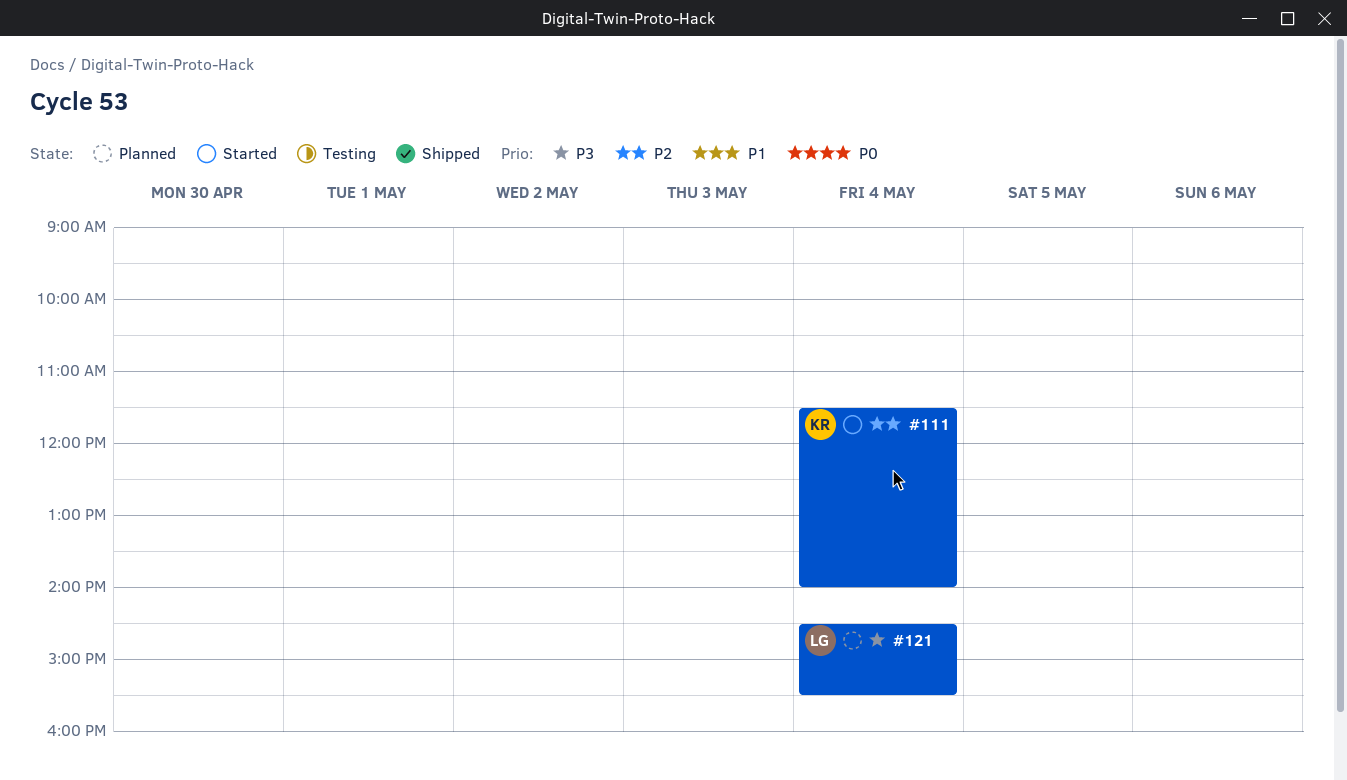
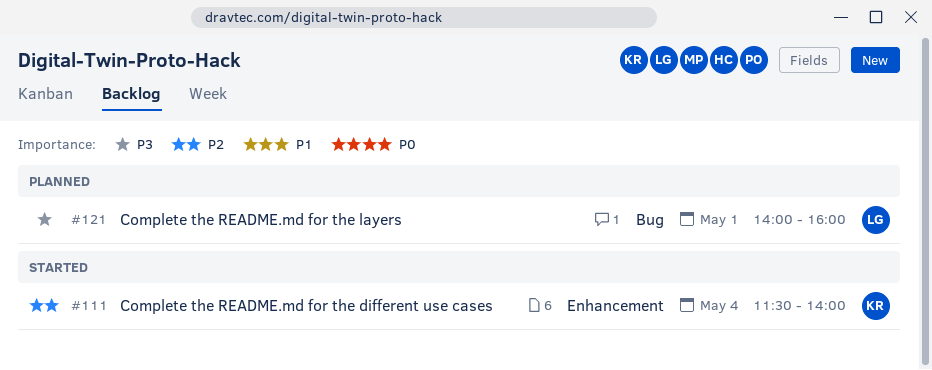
#121, day: May 4 -> May 1
#121, begins: 14:30 -> 14:00
#121, ends: 15:30 -> 16:00

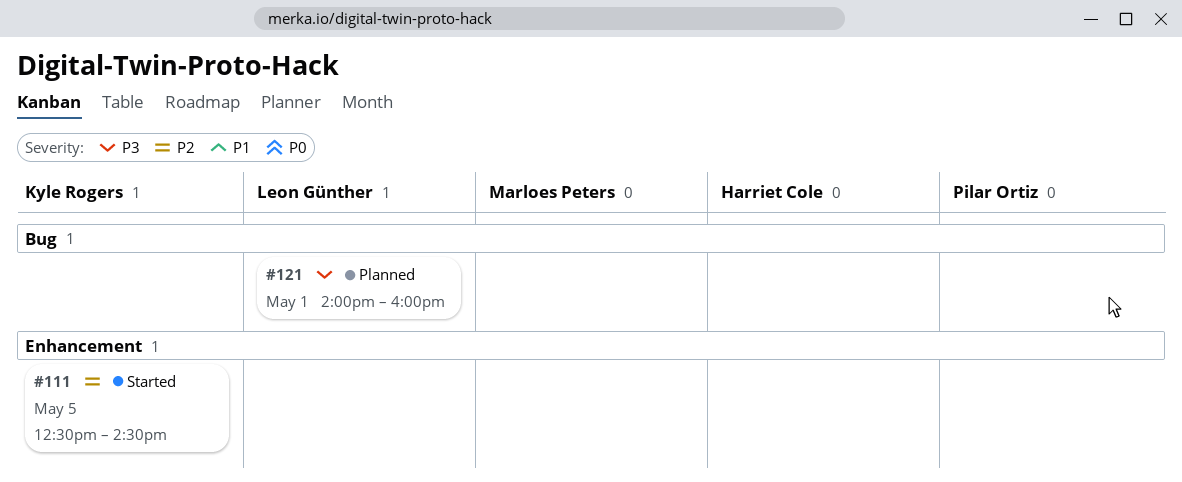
#111, day: May 4 -> May 5
#111, begins: 11:30 -> 12:30
#111, ends: 14:00 -> 14:30

